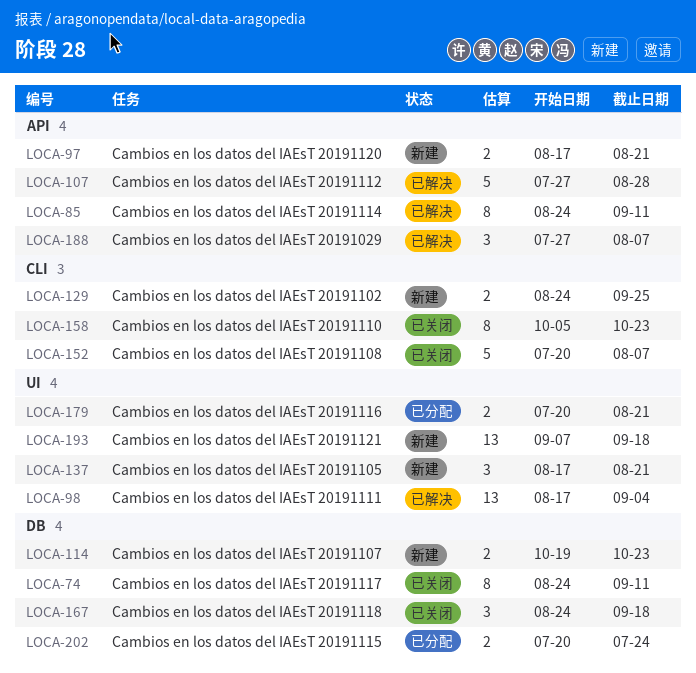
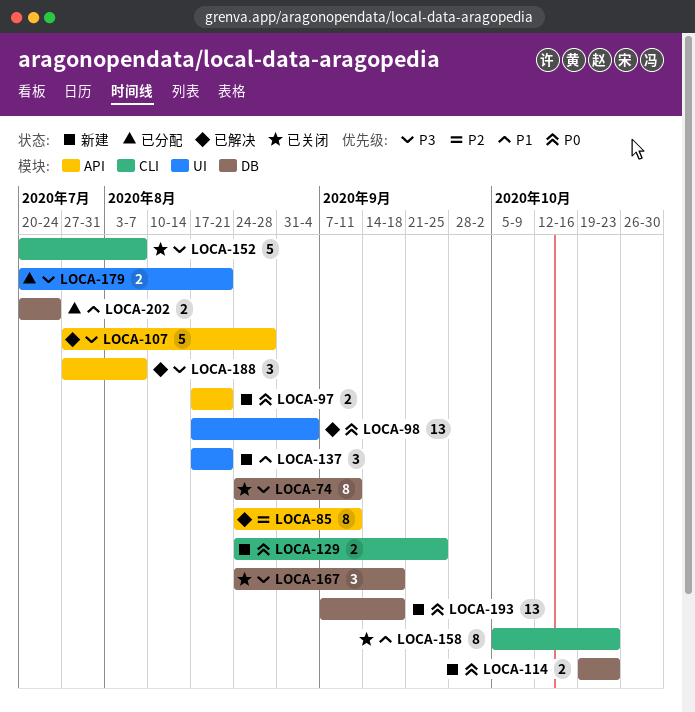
LOCA-193, label: UI -> DB

